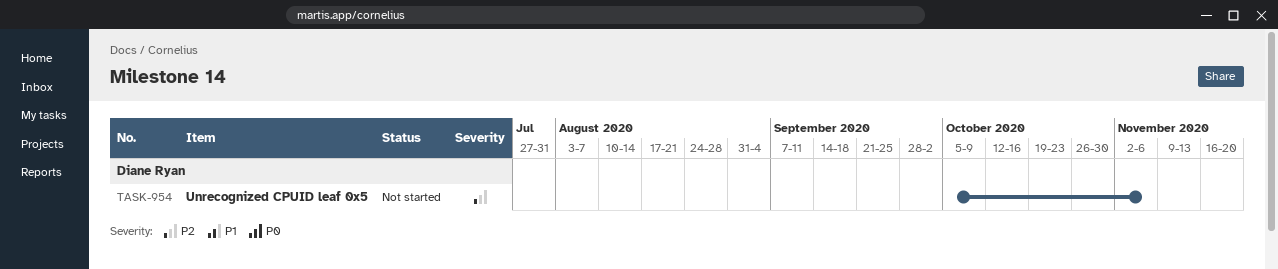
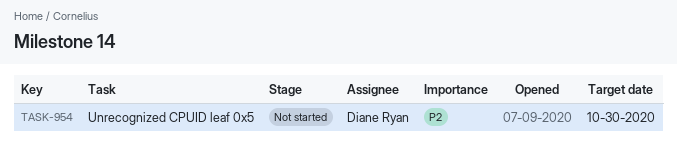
TASK-954, due: Nov 6 -> Oct 30

